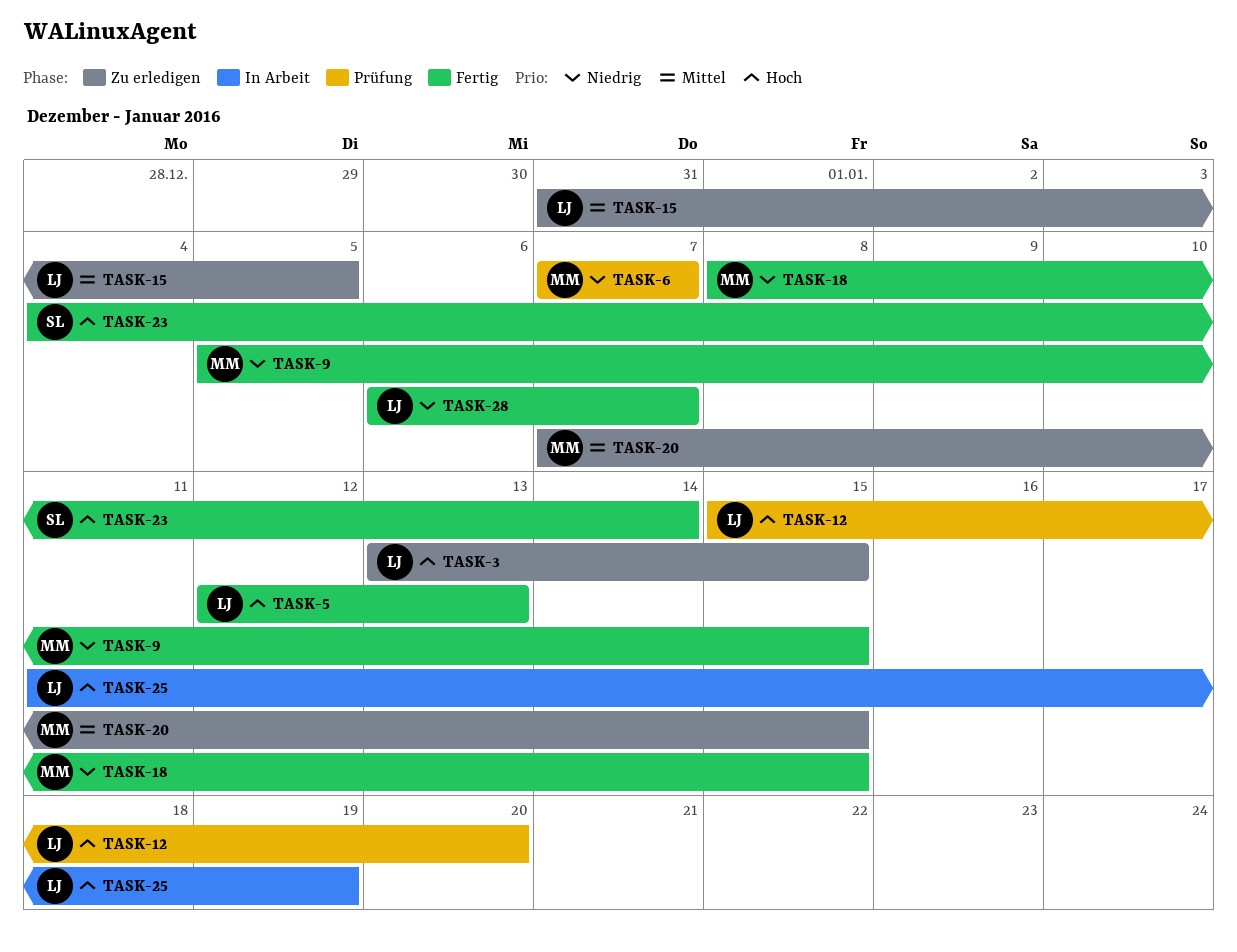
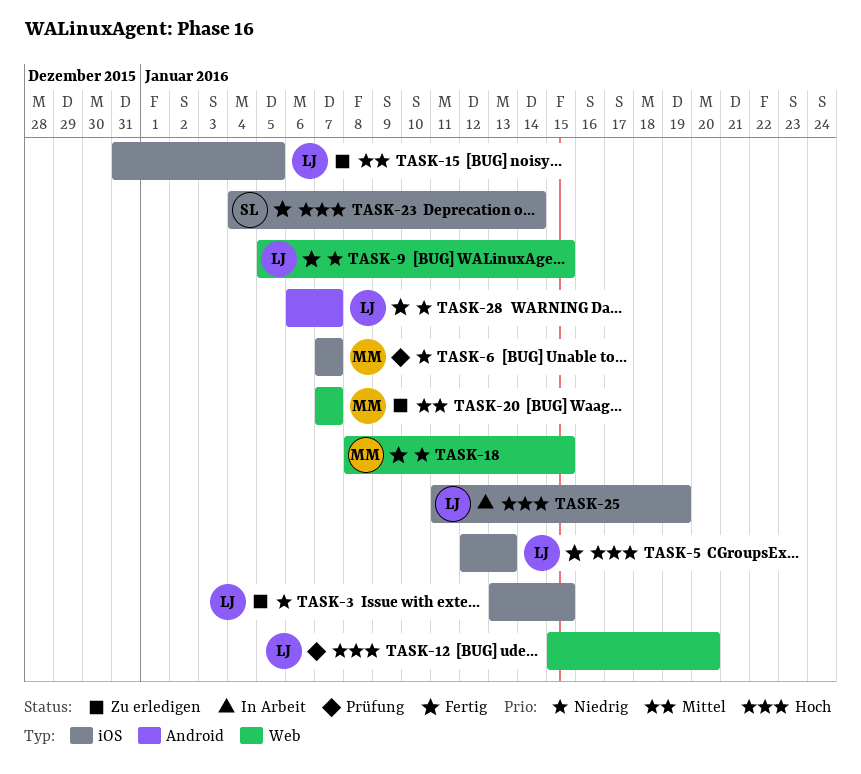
TASK-3, priority: Hoch -> Niedrig
TASK-9, owner: MM -> LJ
TASK-20, due: Jan 15 -> Jan 7

